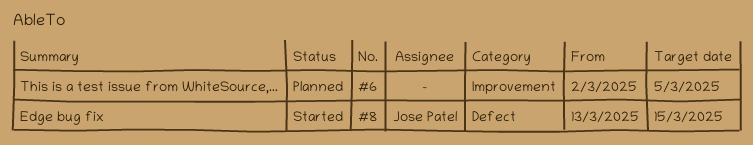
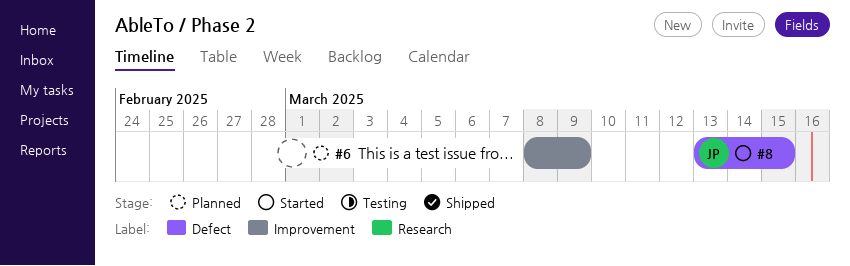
#6, start: Mar 2 -> Mar 8
#6, due: Mar 5 -> Mar 9

